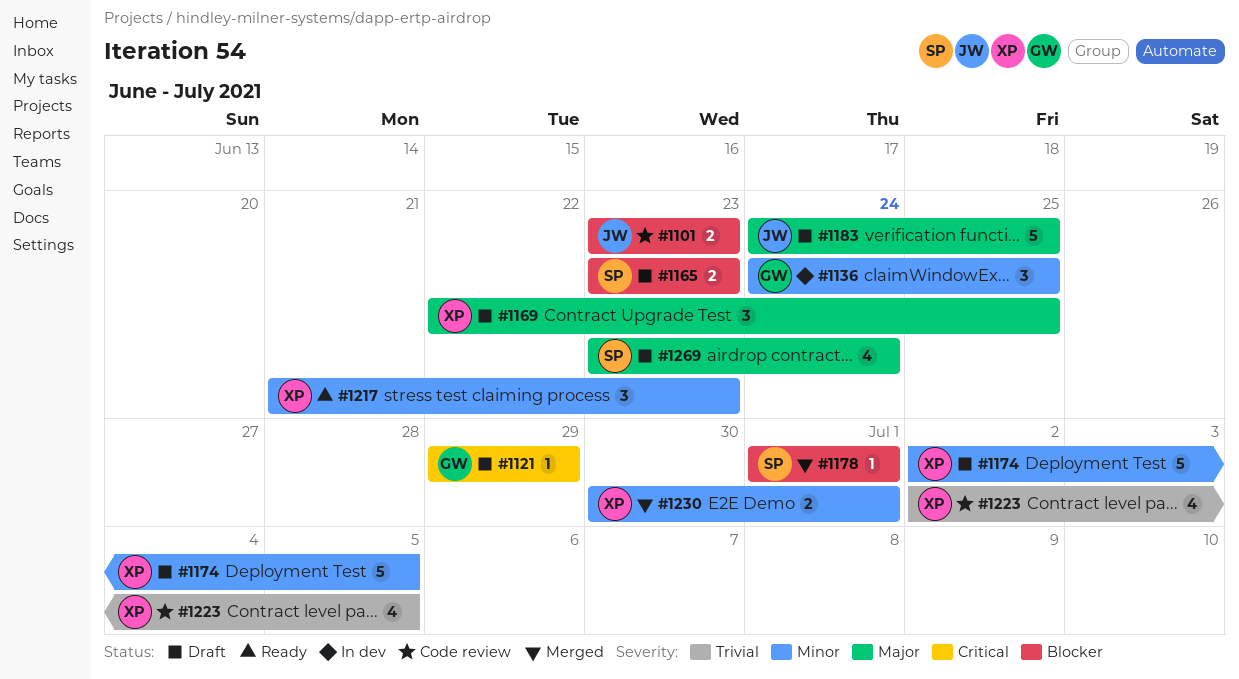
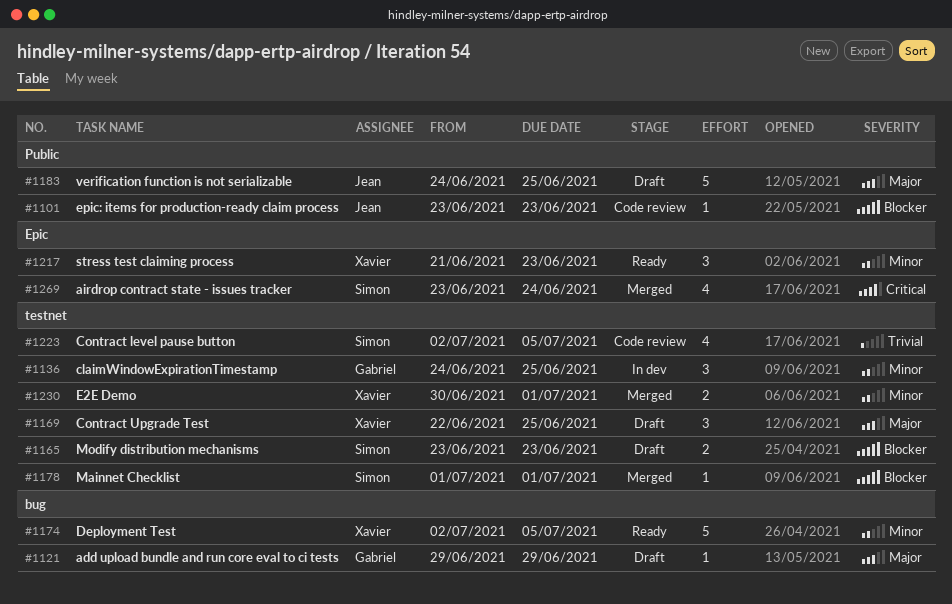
#1101, estimate: 2 -> 1
#1121, priority: Critical -> Major
#1174, status: Draft -> Ready
#1223, owner: Xavier -> Simon
#1269, status: Draft -> Merged
#1269, priority: Major -> Critical

